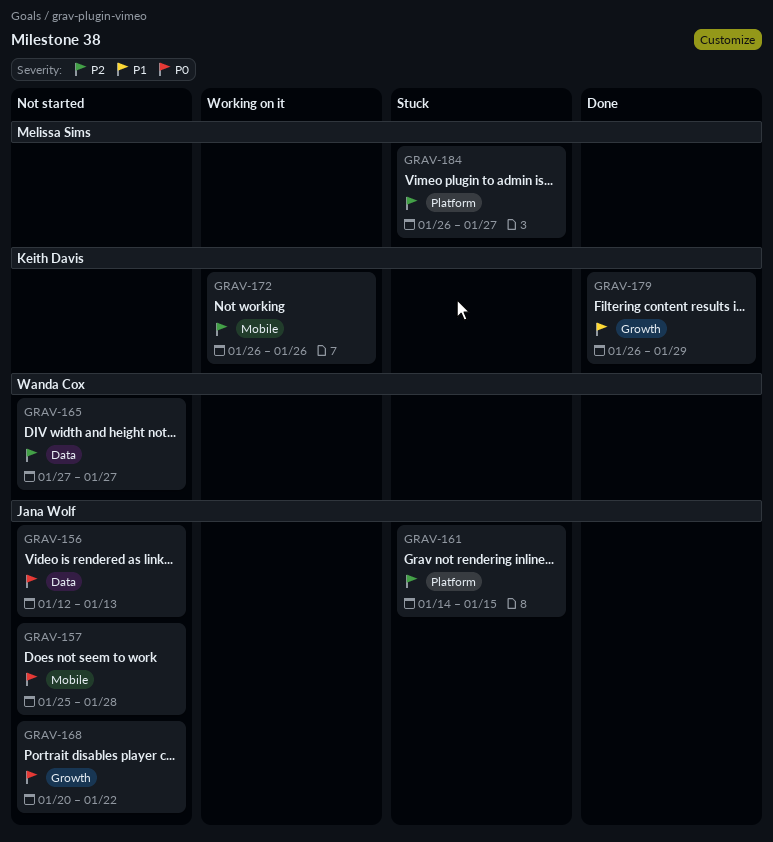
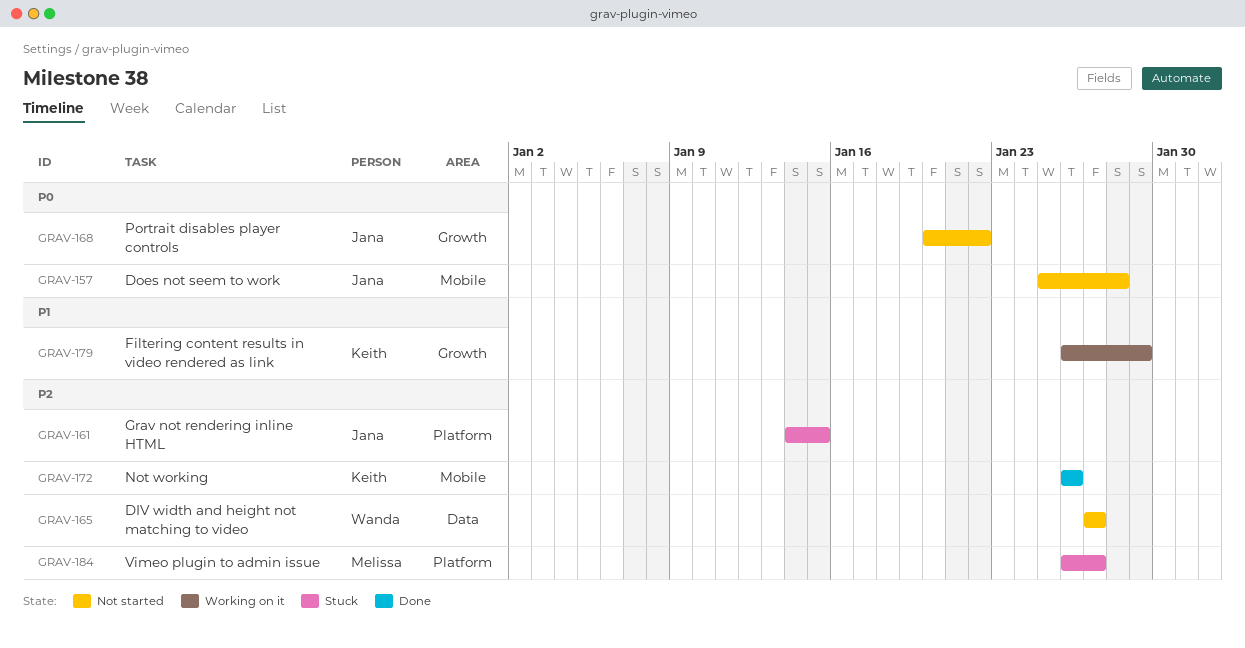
GRAV-156: present -> none
GRAV-172, status: Working on it -> Done
GRAV-179, status: Done -> Working on it

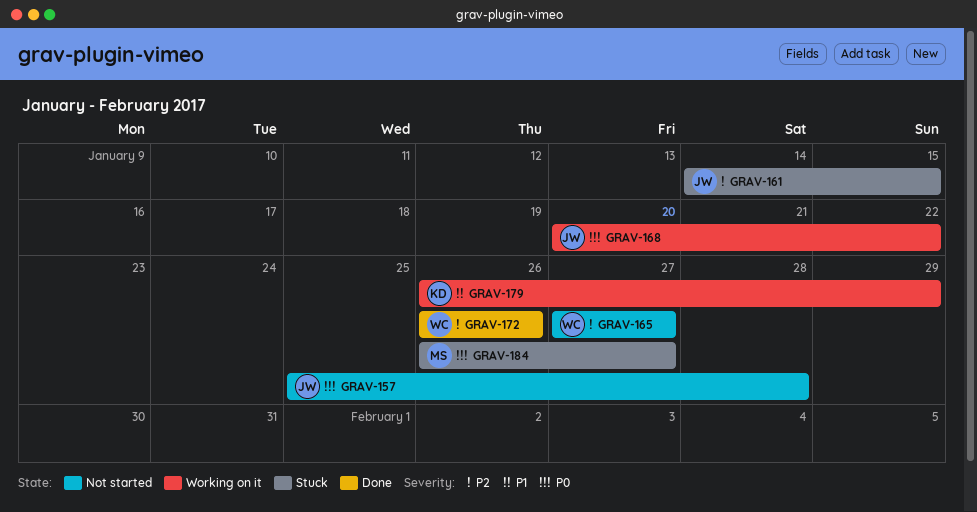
GRAV-168, status: Not started -> Working on it
GRAV-172, owner: Keith -> Wanda
GRAV-184, priority: P2 -> P0

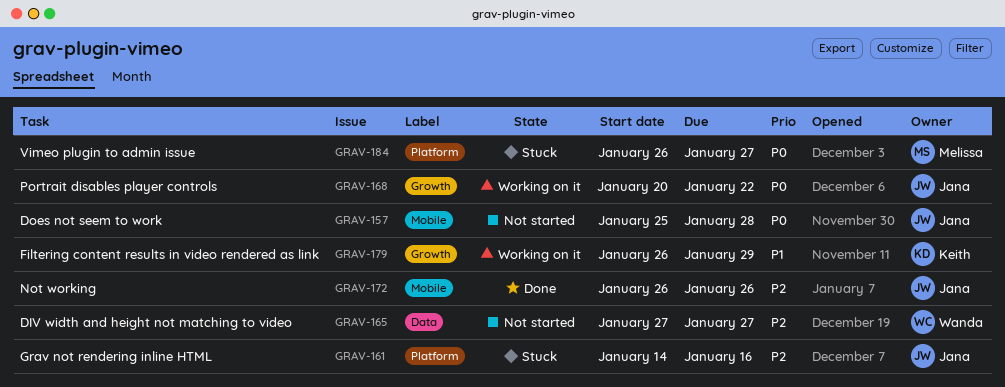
GRAV-161, due: Jan 15 -> Jan 16
GRAV-172, owner: Wanda -> Jana

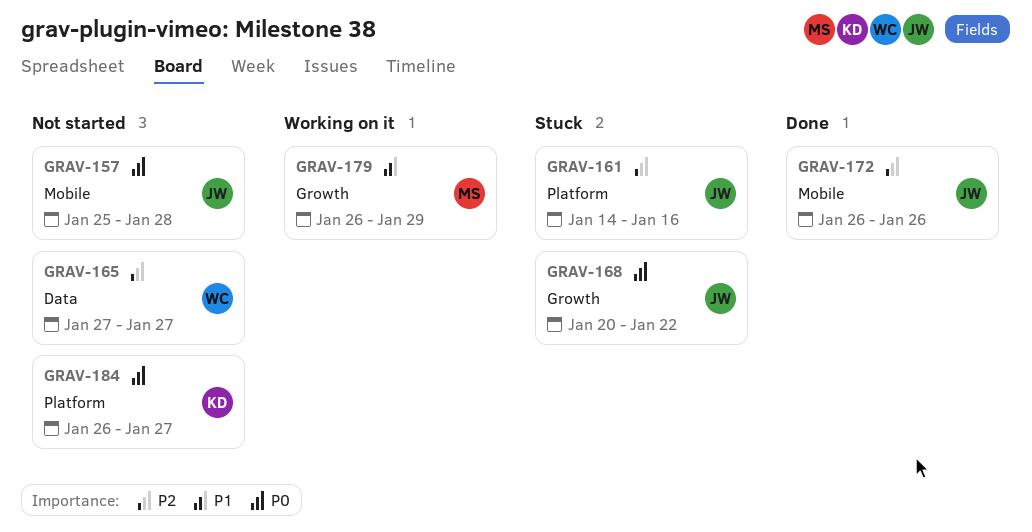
GRAV-168, status: Working on it -> Stuck
GRAV-179, owner: Keith -> Melissa
GRAV-184, status: Stuck -> Not started
GRAV-184, owner: Melissa -> Keith

